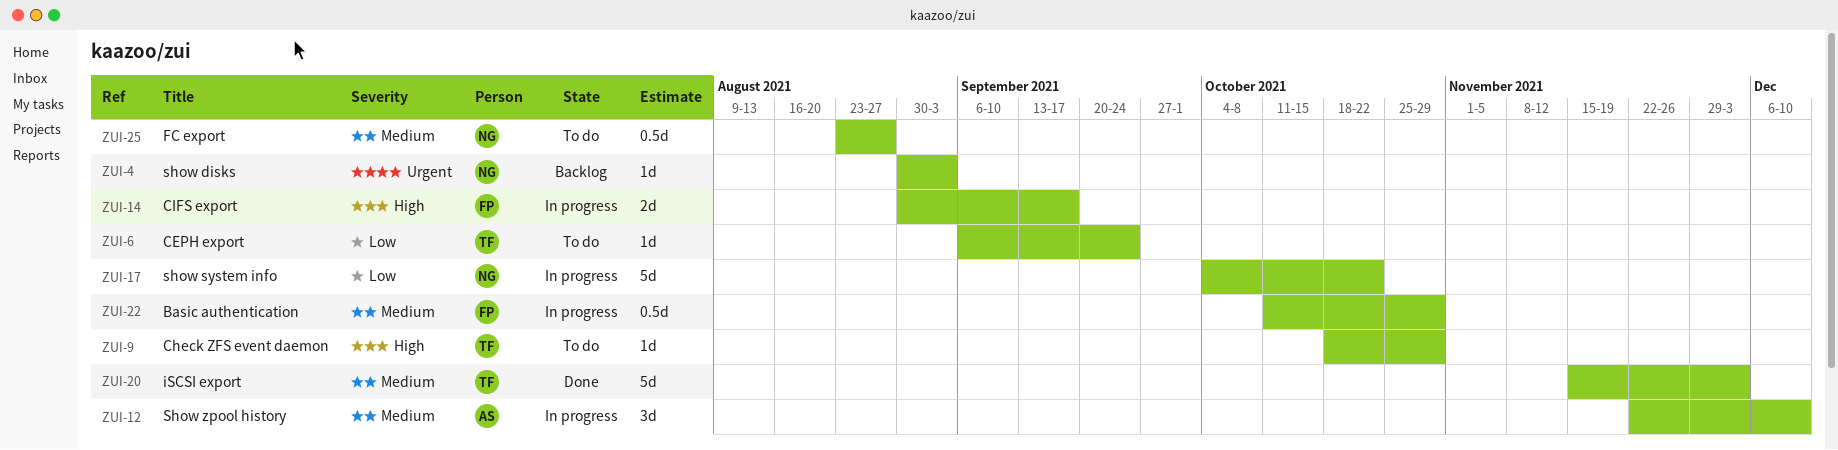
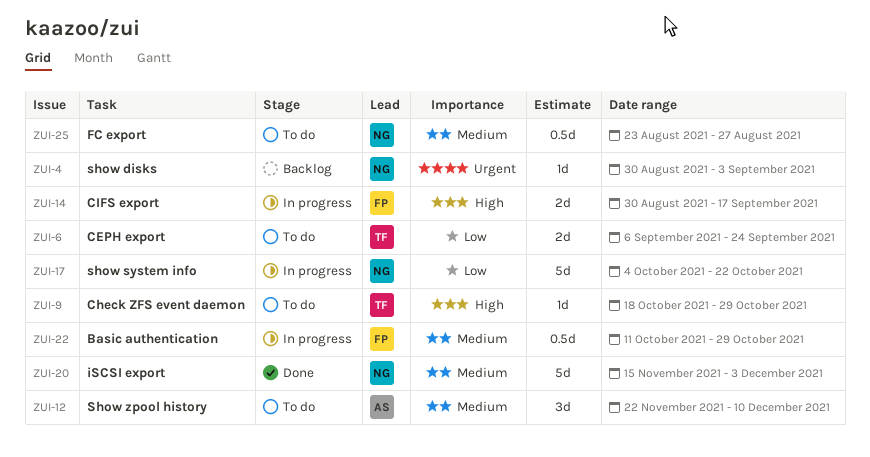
ZUI-6, estimate: 1d -> 2d
ZUI-12, status: In progress -> To do
ZUI-20, owner: TF -> NG

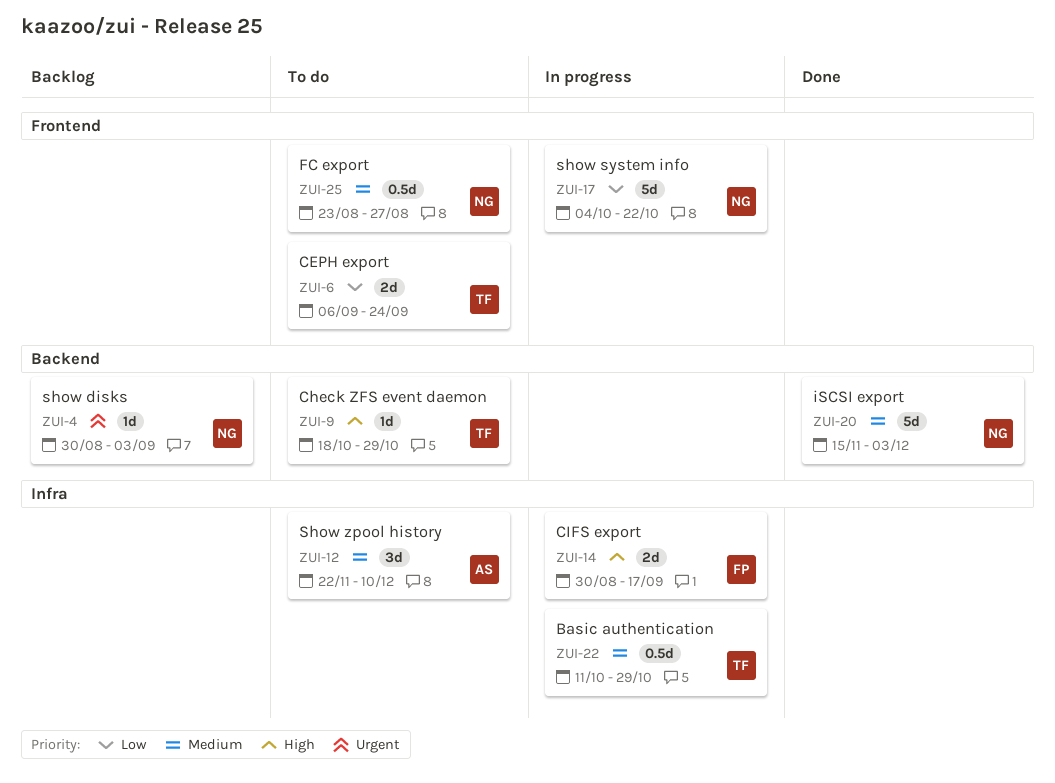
ZUI-22, owner: FP -> TF

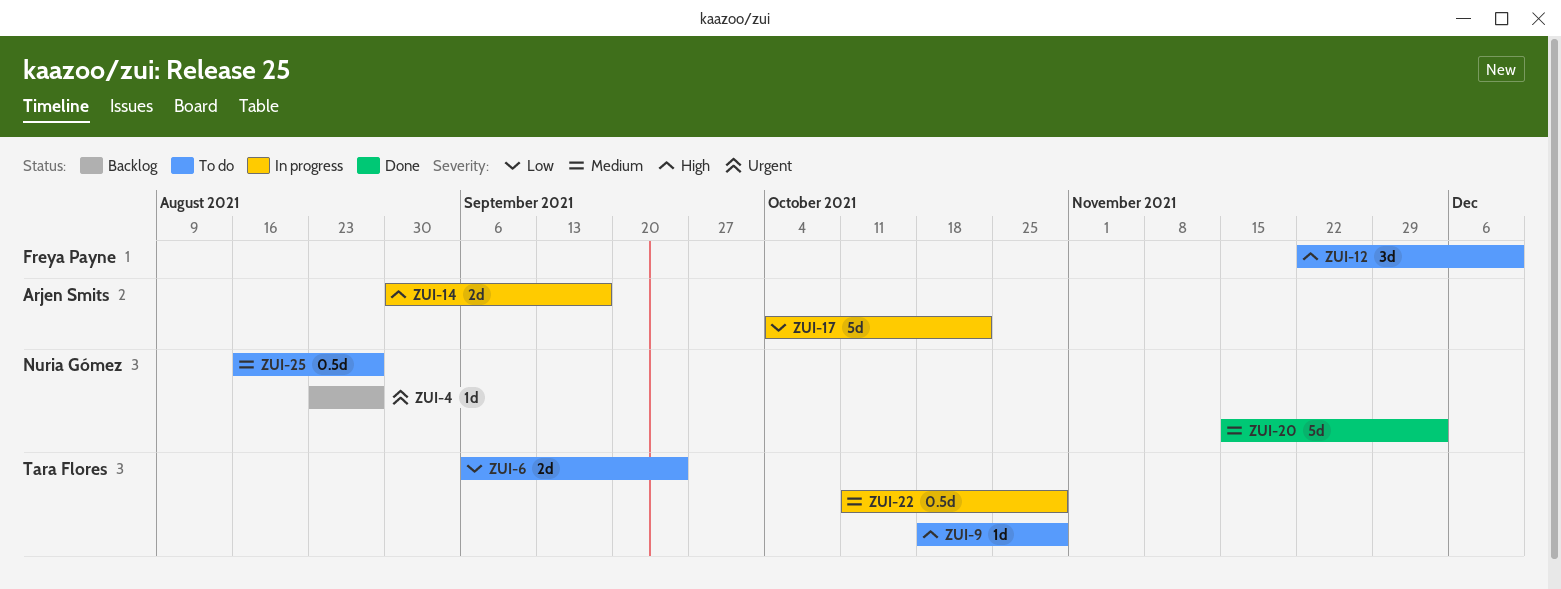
ZUI-4, start: Aug 30 -> Aug 23
ZUI-4, due: Sep 3 -> Aug 27
ZUI-12, owner: Arjen Smits -> Freya Payne
ZUI-12, priority: Medium -> High
ZUI-14, owner: Freya Payne -> Arjen Smits
ZUI-17, owner: Nuria Gómez -> Arjen Smits
ZUI-25, start: Aug 23 -> Aug 16

